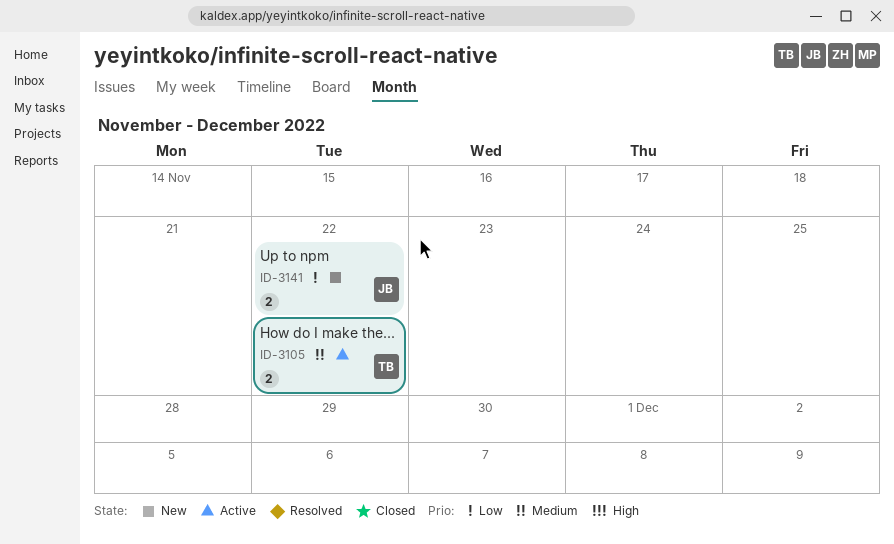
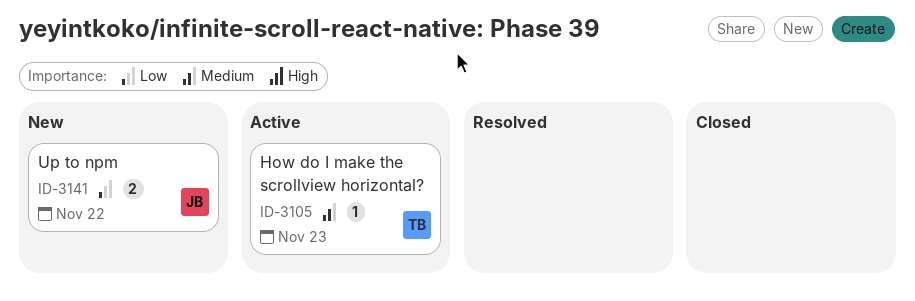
ID-3105, estimate: 2 -> 1
ID-3105, due: Nov 22 -> Nov 23

